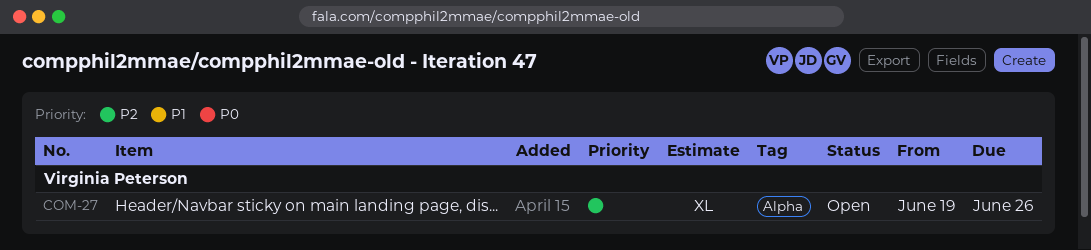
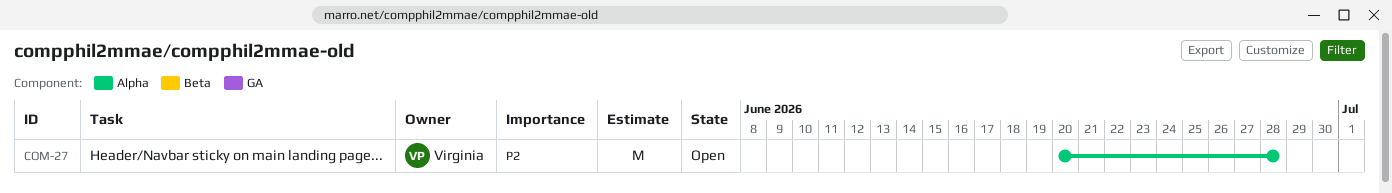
COM-27, estimate: XL -> M
COM-27, start: Jun 19 -> Jun 20
COM-27, due: Jun 26 -> Jun 28

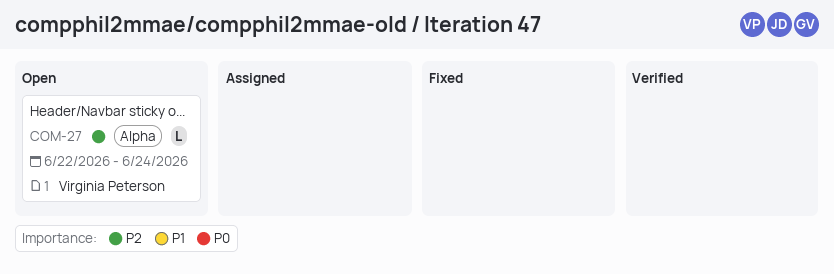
COM-27, estimate: M -> L
COM-27, start: Jun 20 -> Jun 22
COM-27, due: Jun 28 -> Jun 24

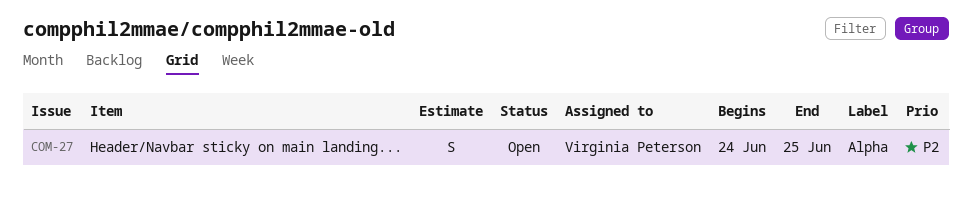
COM-27, estimate: L -> S
COM-27, start: Jun 22 -> Jun 24
COM-27, due: Jun 24 -> Jun 25

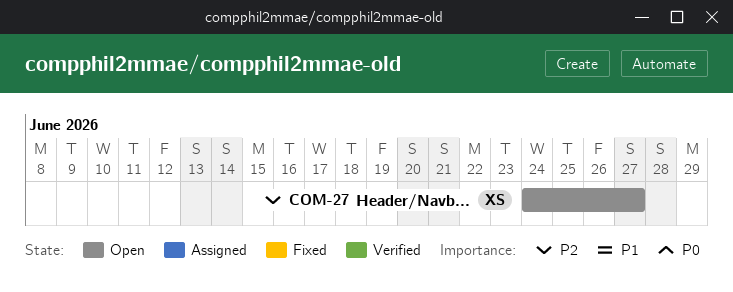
COM-27, estimate: S -> XS
COM-27, due: Jun 25 -> Jun 27

